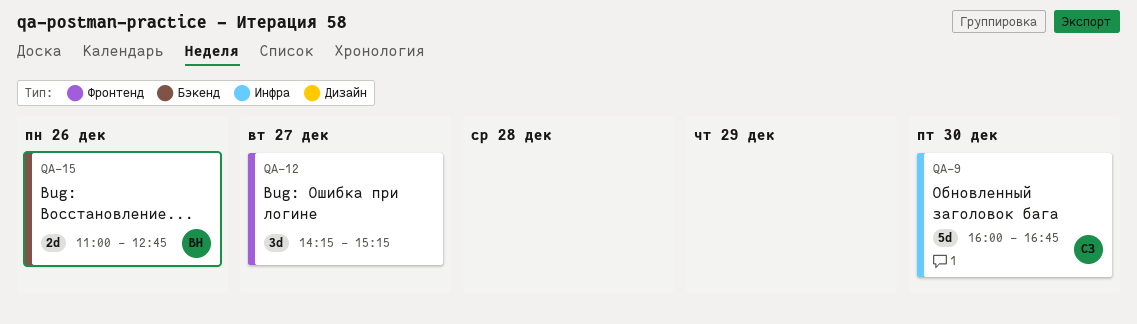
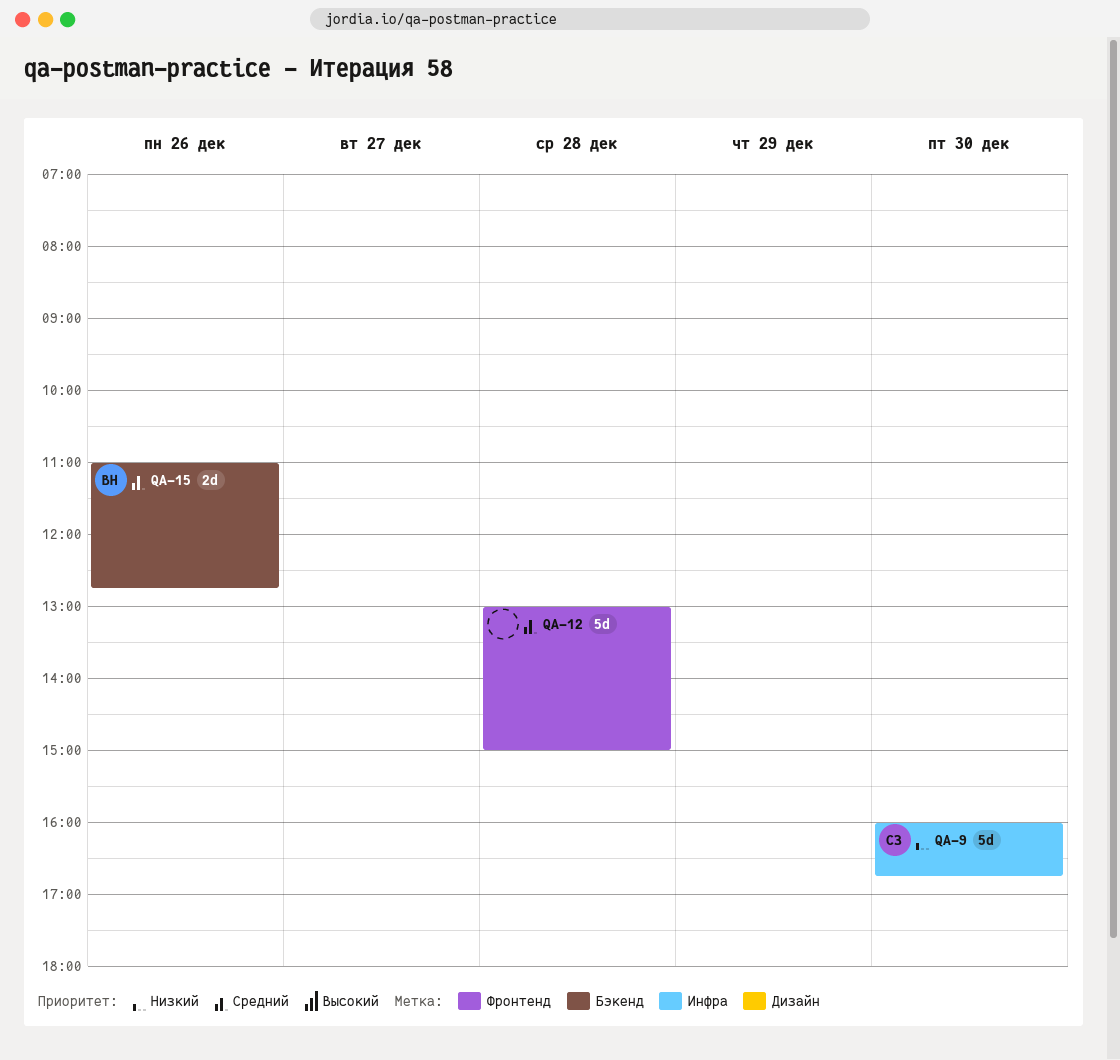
QA-12, estimate: 3d -> 5d
QA-12, day: Dec 27 -> Dec 28
QA-12, begins: 14:15 -> 13:00
QA-12, ends: 15:15 -> 15:00

